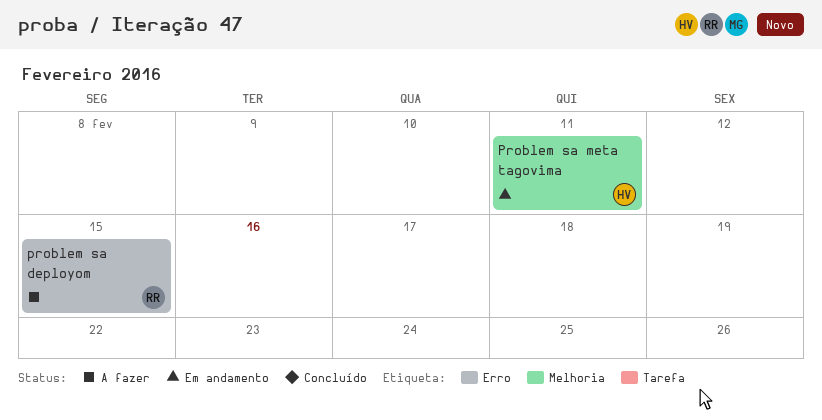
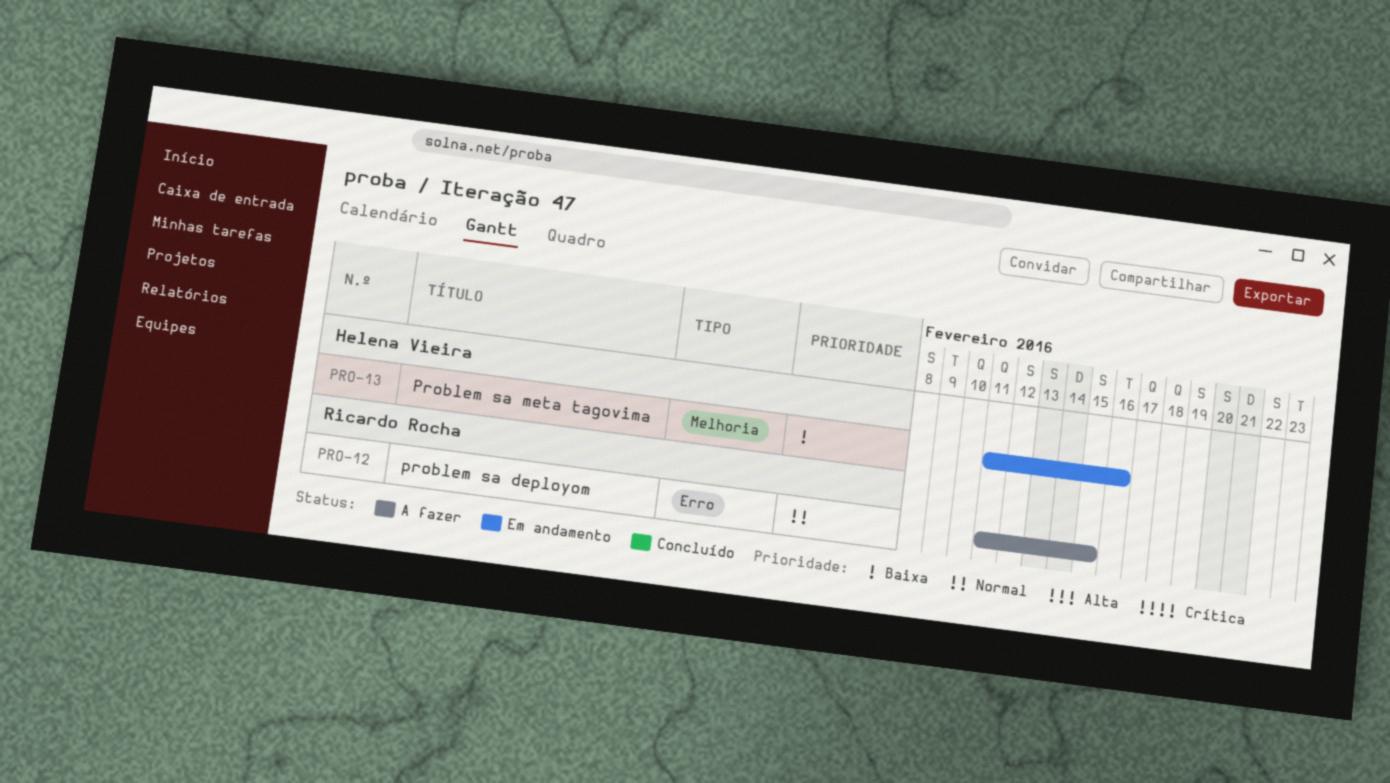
Problem sa meta tagovima, due: Feb 11 -> Feb 16

